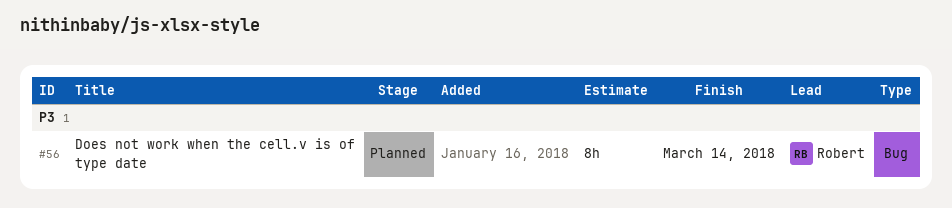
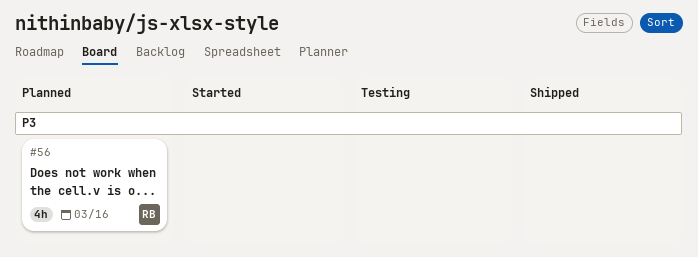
#56, estimate: 8h -> 4h
#56, due: Mar 14 -> Mar 16

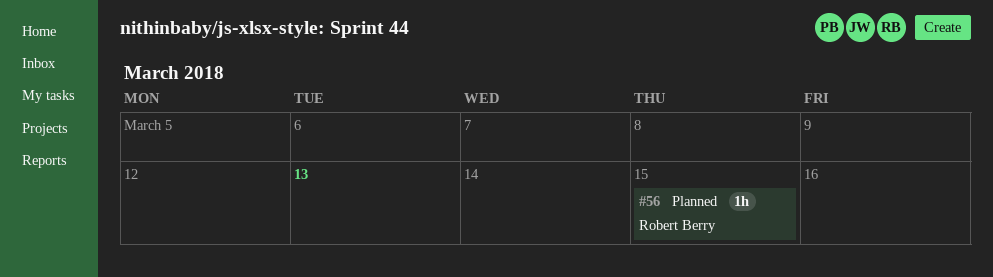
#56, estimate: 4h -> 1h
#56, due: Mar 16 -> Mar 15

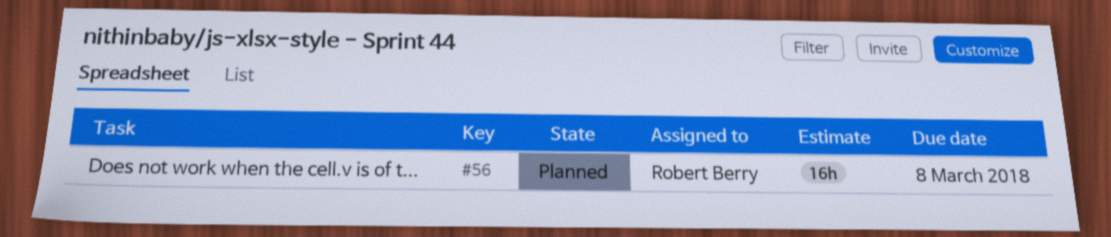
#56, estimate: 1h -> 16h
#56, due: Mar 15 -> Mar 8

